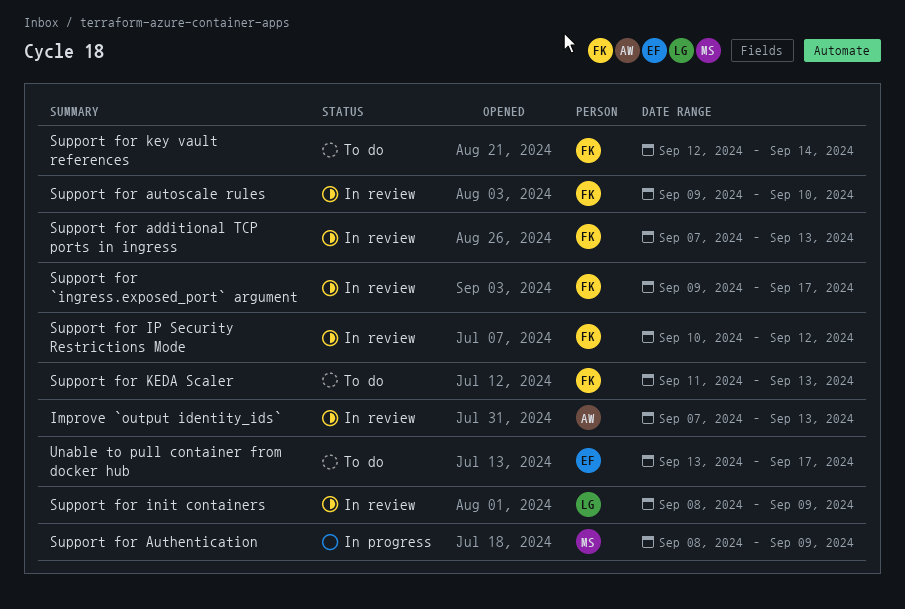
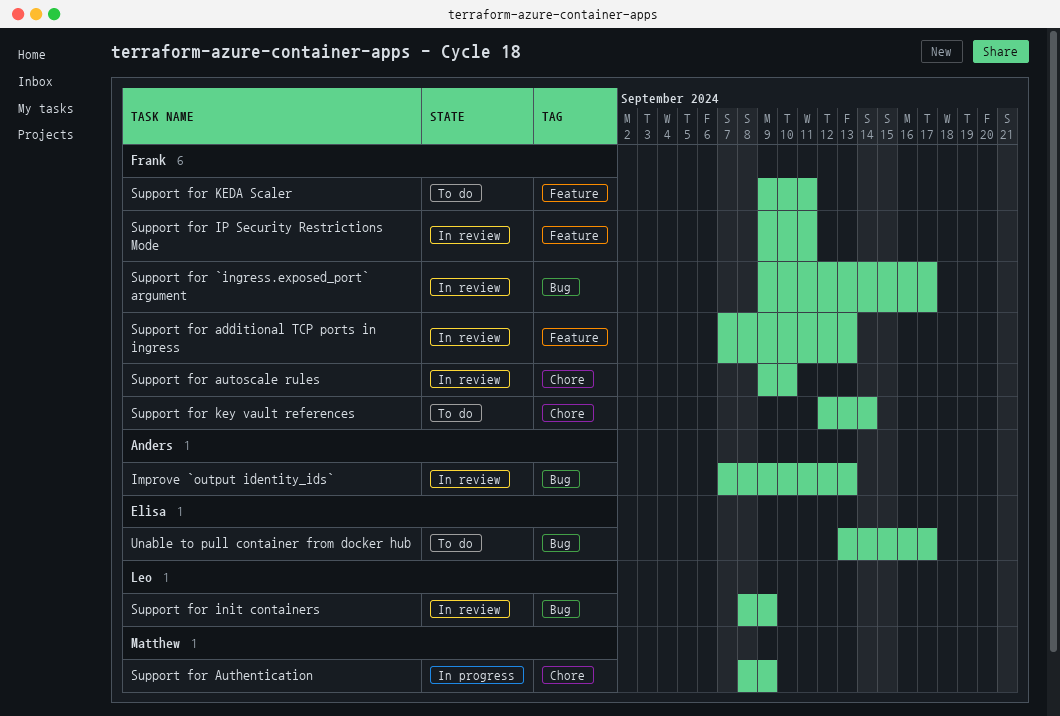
Support for IP Security Restrictions Mode, start: Sep 10 -> Sep 9
Support for IP Security Restrictions Mode, due: Sep 12 -> Sep 11
Support for KEDA Scaler, start: Sep 11 -> Sep 9
Support for KEDA Scaler, due: Sep 13 -> Sep 11

